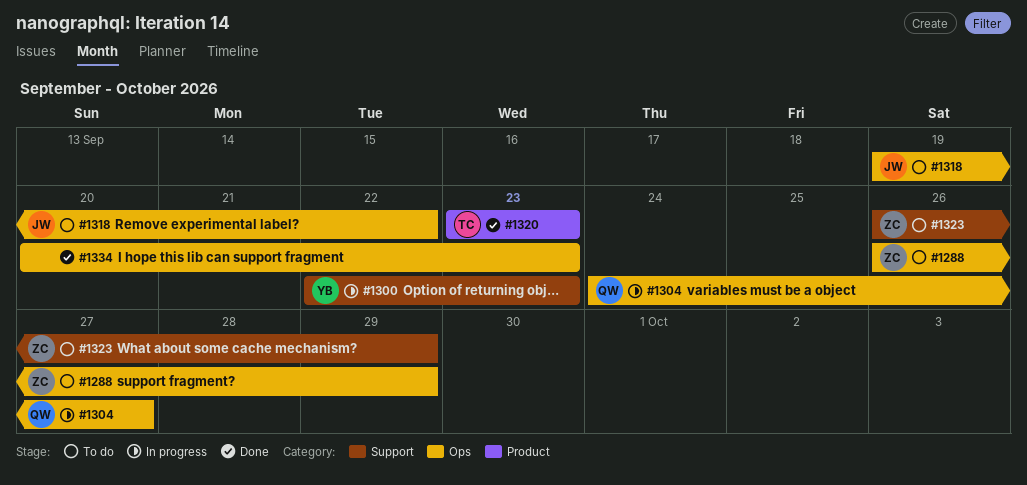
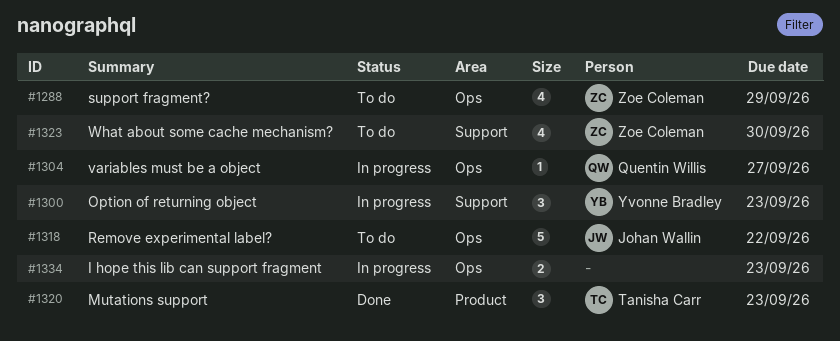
#1323, due: Sep 29 -> Sep 30
#1334, status: Done -> In progress

